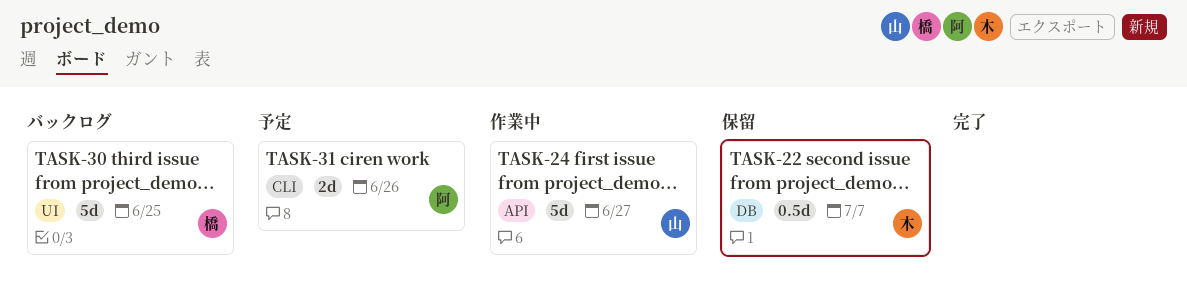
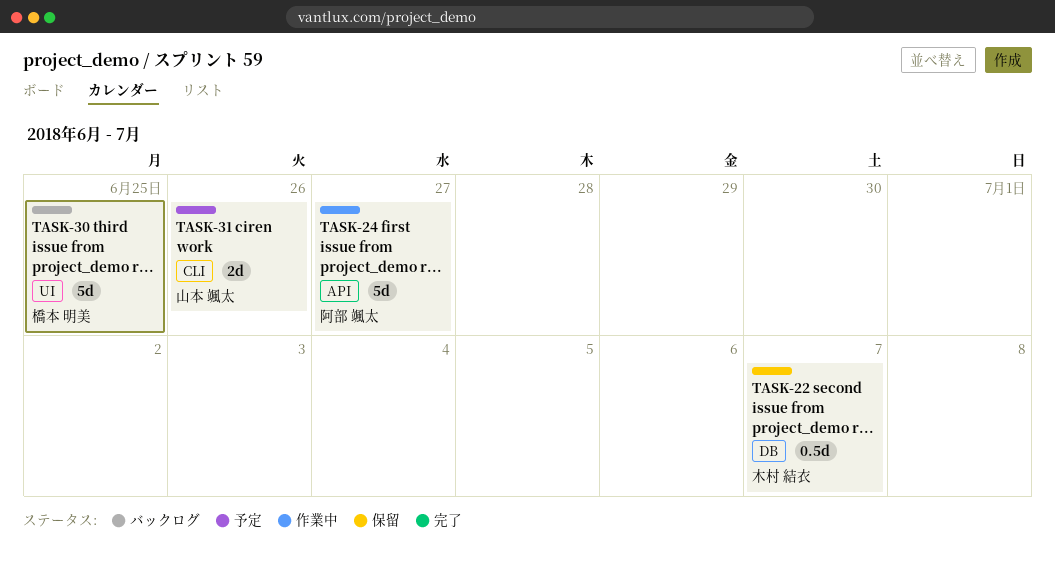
TASK-24, owner: 山本 颯太 -> 阿部 颯太
TASK-31, owner: 阿部 颯太 -> 山本 颯太

